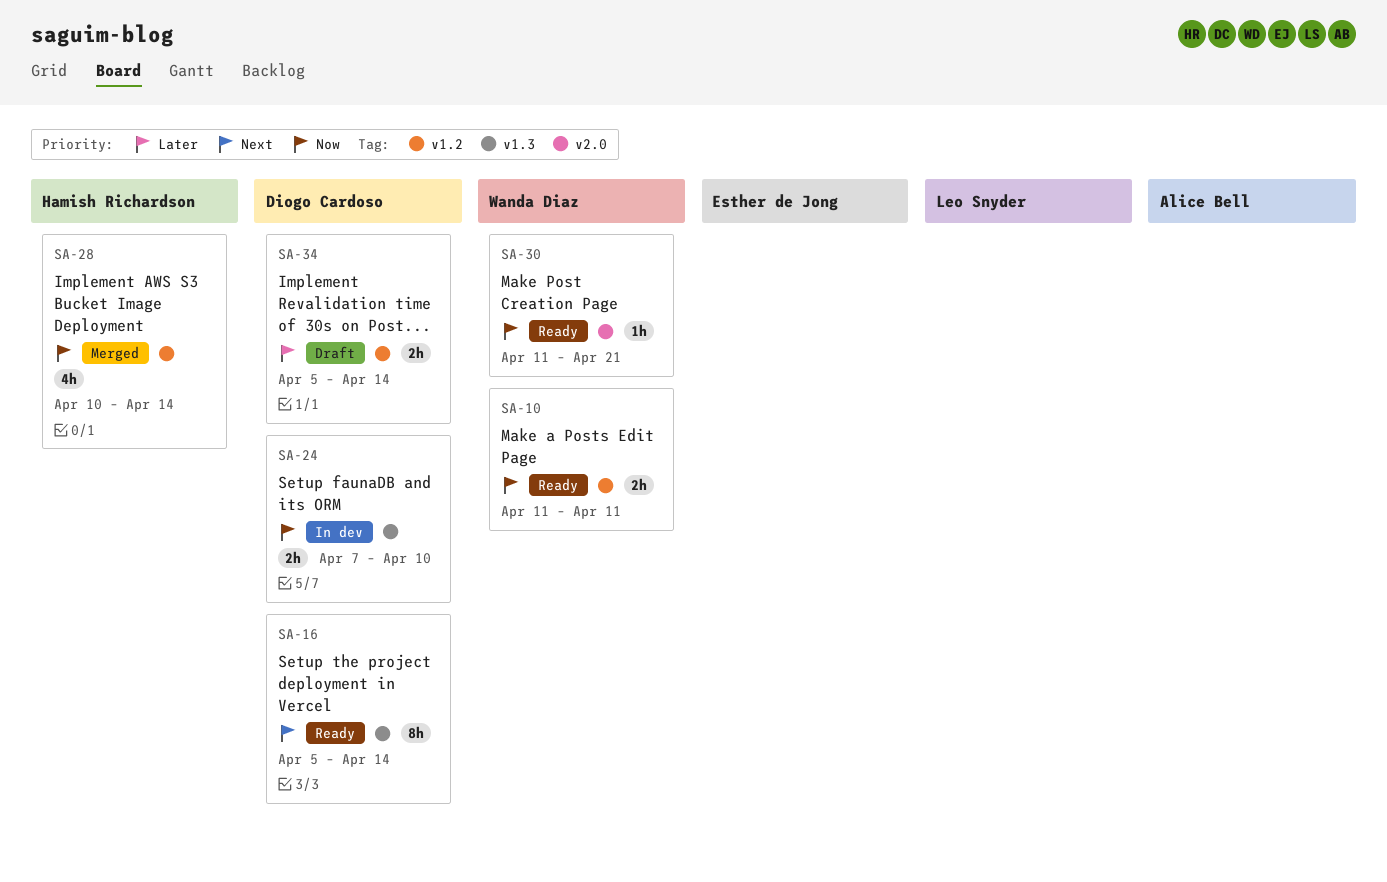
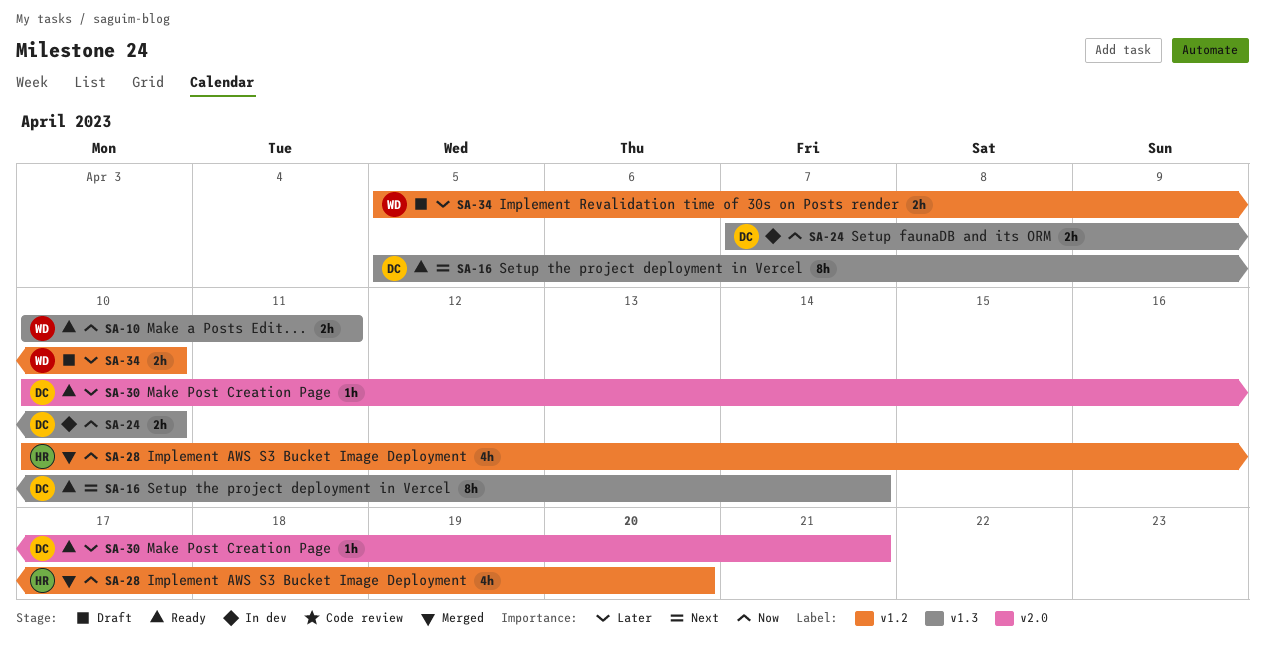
SA-10, label: v1.2 -> v1.3
SA-10, start: Apr 11 -> Apr 10
SA-28, due: Apr 14 -> Apr 20
SA-30, owner: Wanda Diaz -> Diogo Cardoso
SA-30, priority: Now -> Later
SA-30, start: Apr 11 -> Apr 10
SA-34, owner: Diogo Cardoso -> Wanda Diaz
SA-34, due: Apr 14 -> Apr 10

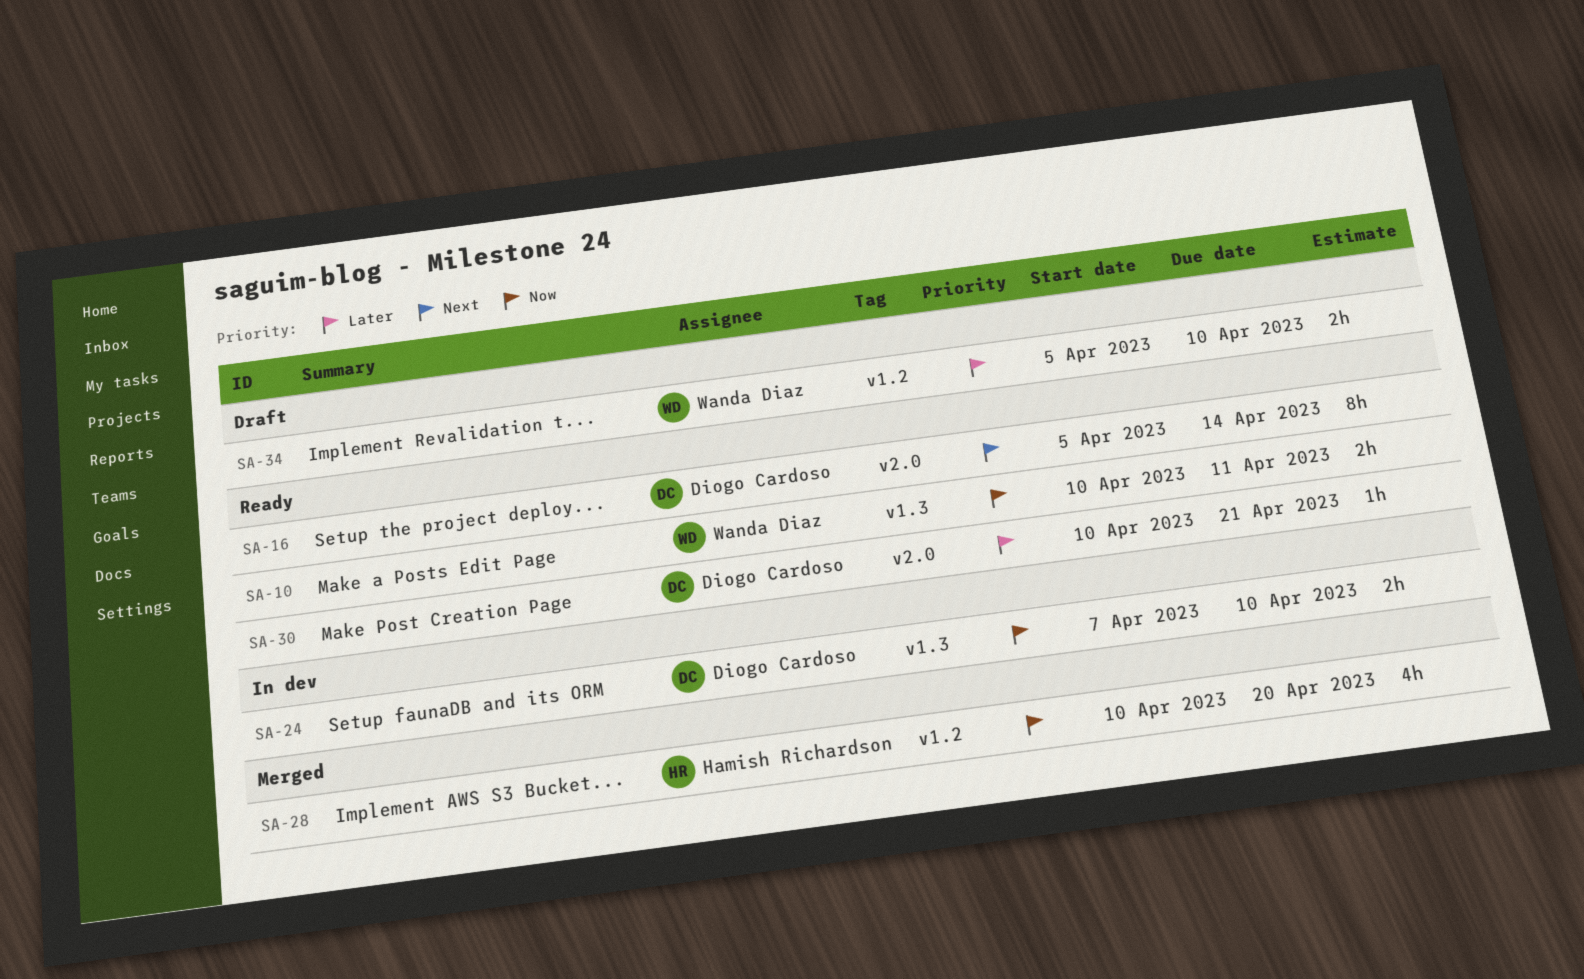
SA-16, label: v1.3 -> v2.0

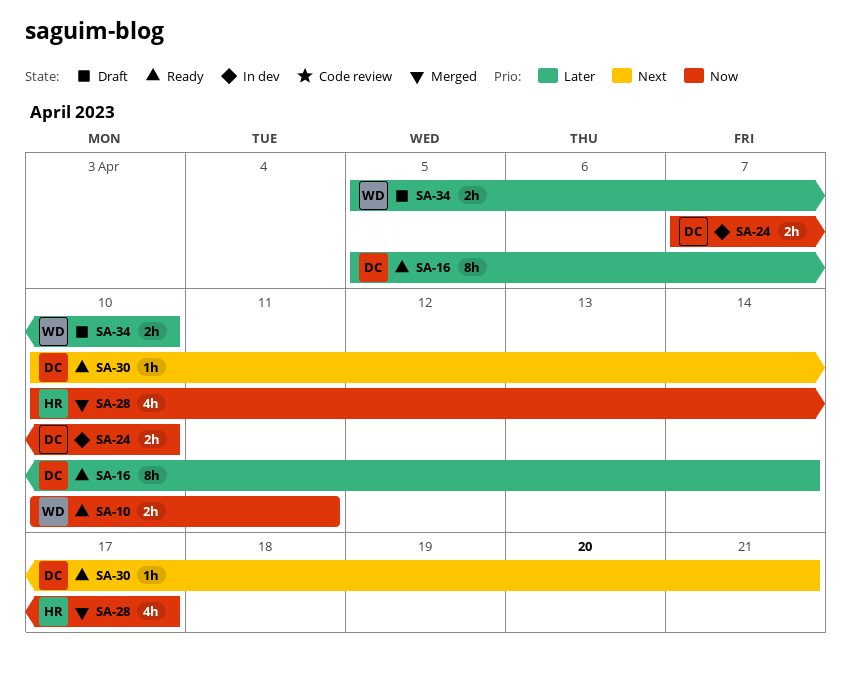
SA-16, priority: Next -> Later
SA-28, due: Apr 20 -> Apr 17
SA-30, priority: Later -> Next

